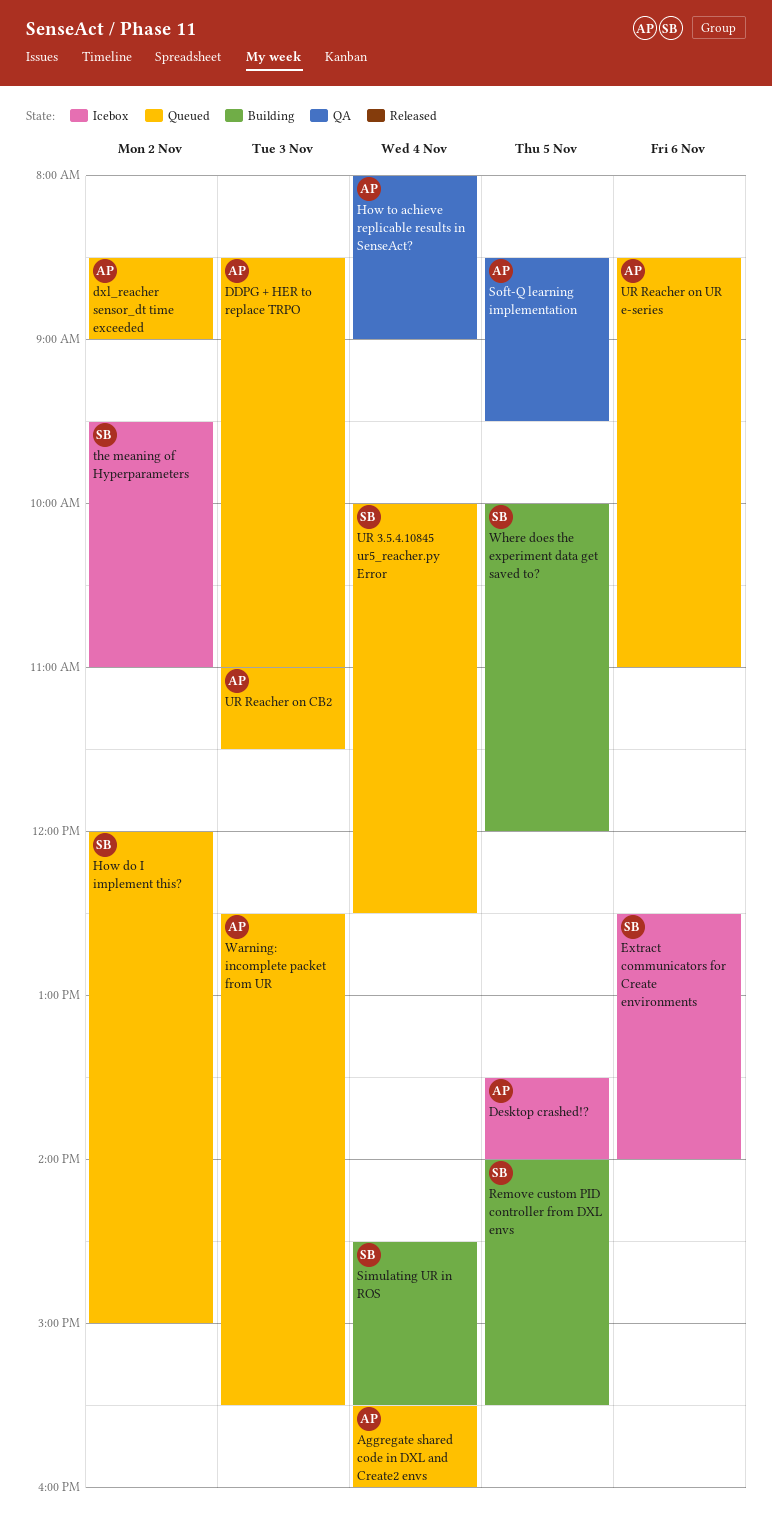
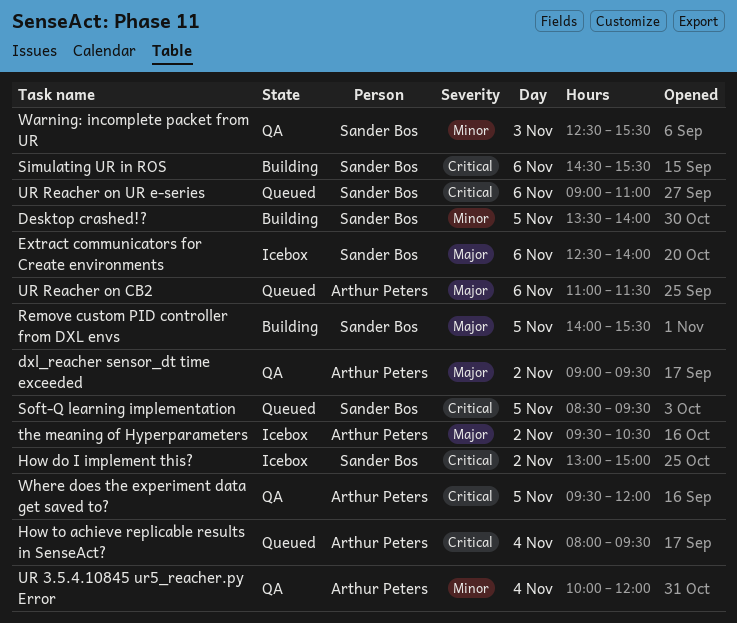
Aggregate shared code in DXL and Create2 envs: present -> none
DDPG + HER to replace TRPO: present -> none
Desktop crashed!?, status: Icebox -> Building
Desktop crashed!?, owner: Arthur Peters -> Sander Bos
dxl_reacher sensor_dt time exceeded, status: Queued -> QA
dxl_reacher sensor_dt time exceeded, begins: 08:30 -> 09:00
dxl_reacher sensor_dt time exceeded, ends: 09:00 -> 09:30
How do I implement this?, status: Queued -> Icebox
How do I implement this?, begins: 12:00 -> 13:00
How to achieve replicable results in SenseAct?, status: QA -> Queued
How to achieve replicable results in SenseAct?, ends: 09:00 -> 09:30
Simulating UR in ROS, day: Nov 4 -> Nov 6
Soft-Q learning implementation, status: QA -> Queued
Soft-Q learning implementation, owner: Arthur Peters -> Sander Bos
the meaning of Hyperparameters, owner: Sander Bos -> Arthur Peters
the meaning of Hyperparameters, ends: 11:00 -> 10:30
UR 3.5.4.10845 ur5_reacher.py Error, status: Queued -> QA
UR 3.5.4.10845 ur5_reacher.py Error, owner: Sander Bos -> Arthur Peters
UR 3.5.4.10845 ur5_reacher.py Error, ends: 12:30 -> 12:00
UR Reacher on CB2, day: Nov 3 -> Nov 6
UR Reacher on UR e-series, owner: Arthur Peters -> Sander Bos
UR Reacher on UR e-series, begins: 08:30 -> 09:00
Warning: incomplete packet from UR, status: Queued -> QA
Warning: incomplete packet from UR, owner: Arthur Peters -> Sander Bos
Where does the experiment data get saved to?, status: Building -> QA
Where does the experiment data get saved to?, owner: Sander Bos -> Arthur Peters
Where does the experiment data get saved to?, begins: 10:00 -> 09:30

